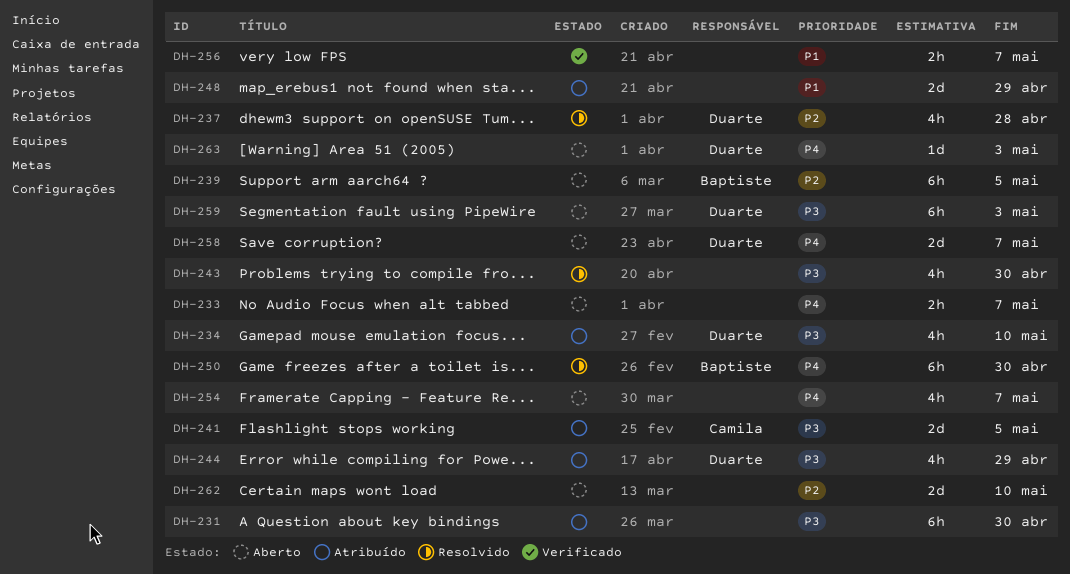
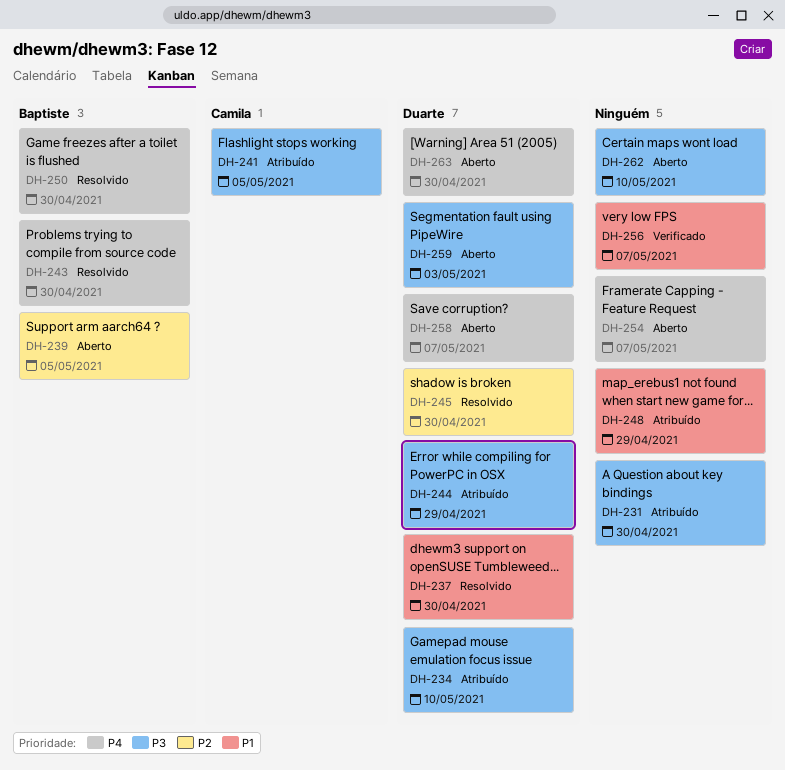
DH-233: present -> none
DH-237, priority: P2 -> P1
DH-237, due: Apr 28 -> Apr 30
DH-243, owner: none -> Baptiste
DH-243, priority: P3 -> P4
DH-245: none -> present
DH-262, priority: P2 -> P3
DH-263, due: May 3 -> Apr 30

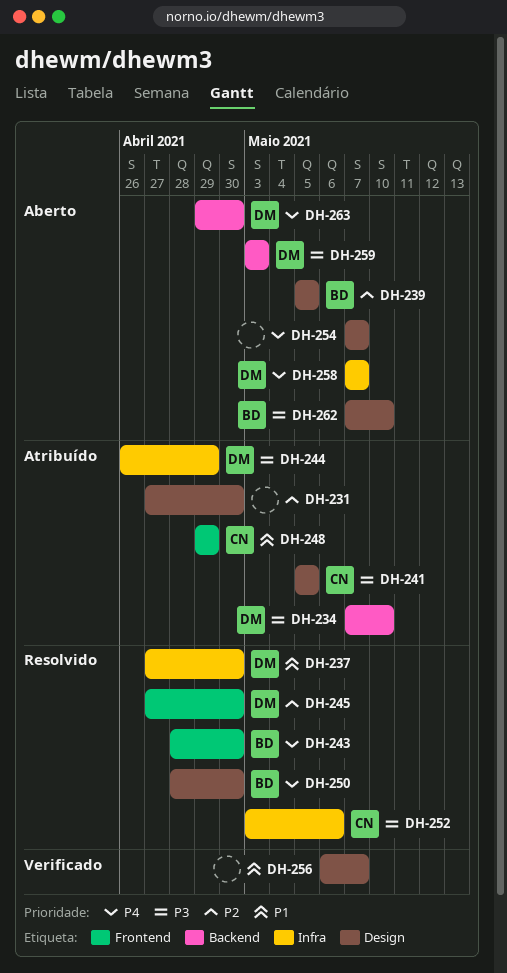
DH-231, priority: P3 -> P2
DH-248, owner: none -> Camila
DH-252: none -> present
DH-262, owner: none -> Baptiste

